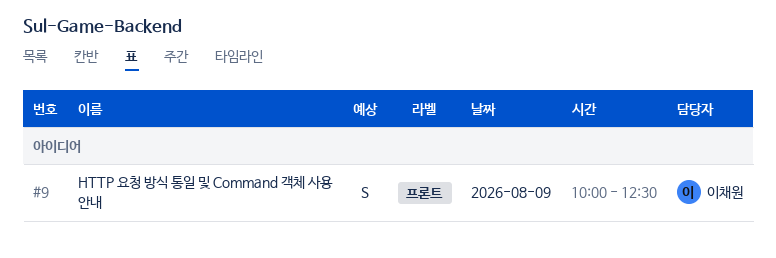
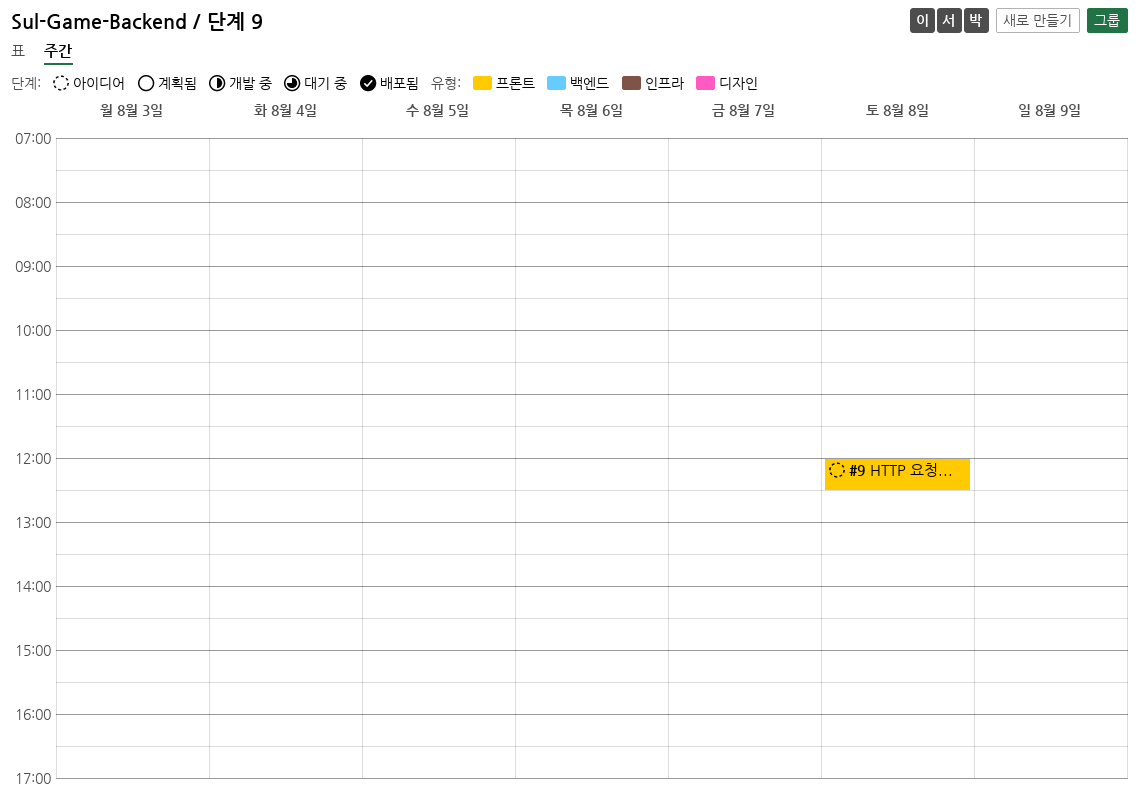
#9, day: Aug 9 -> Aug 8
#9, begins: 10:00 -> 12:00

